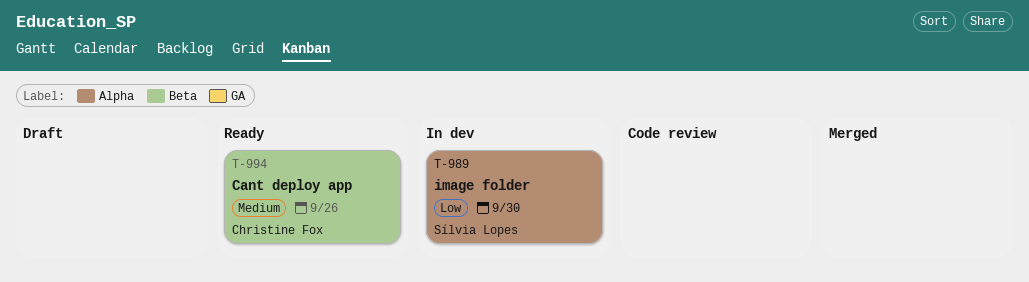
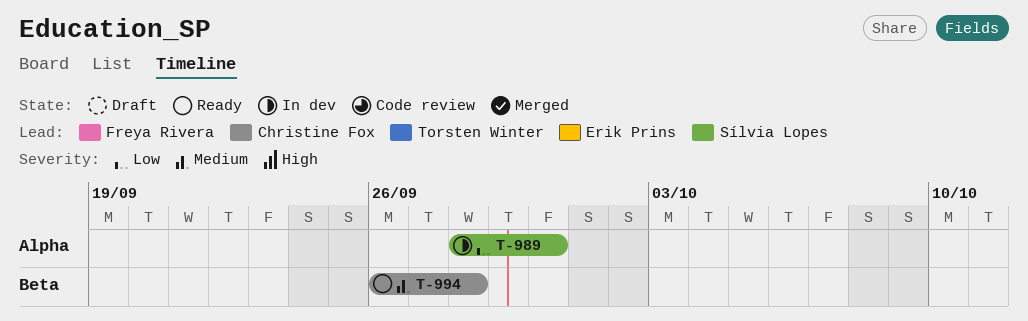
T-994, due: Sep 26 -> Sep 28

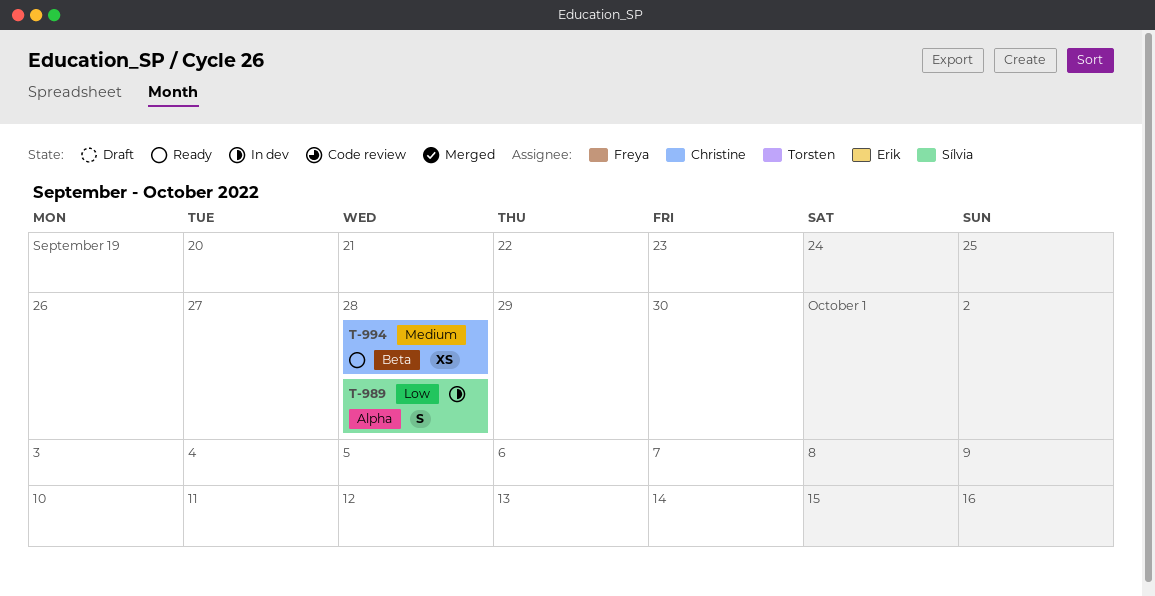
T-989, due: Sep 30 -> Sep 28

